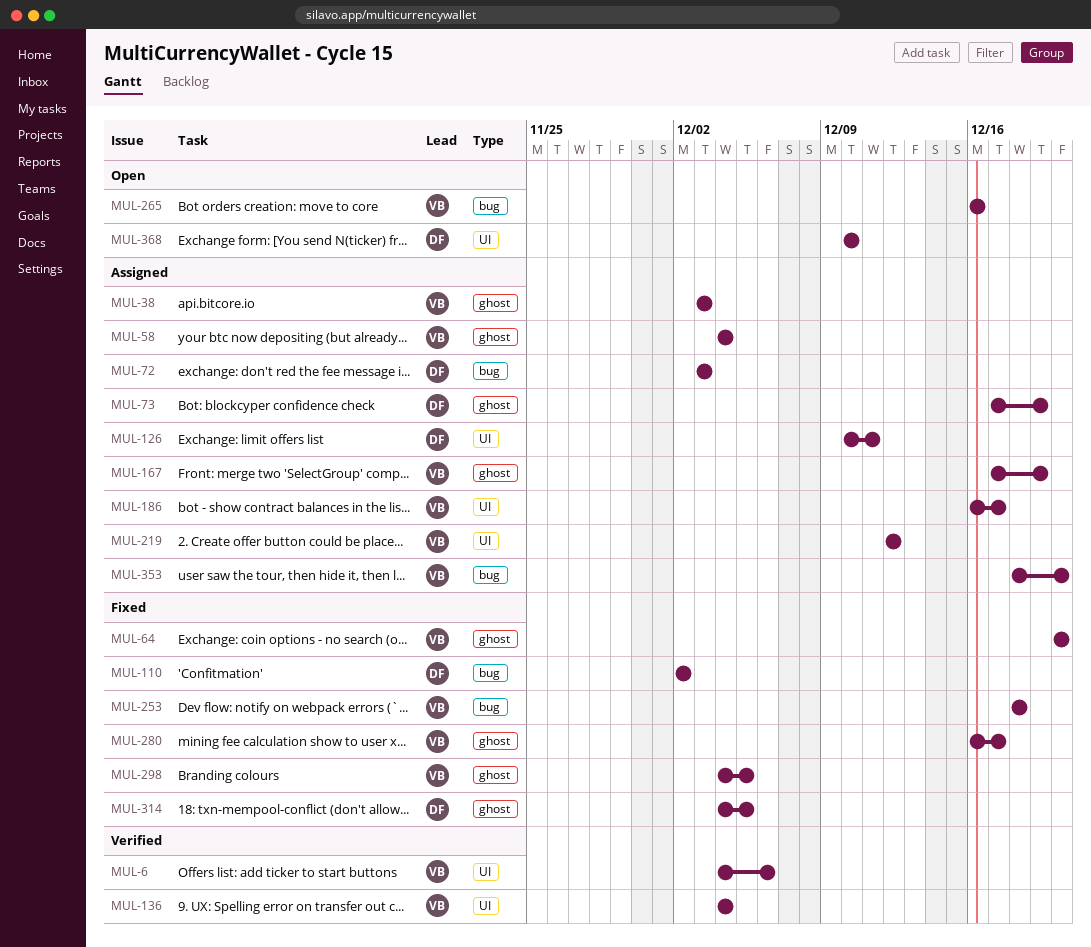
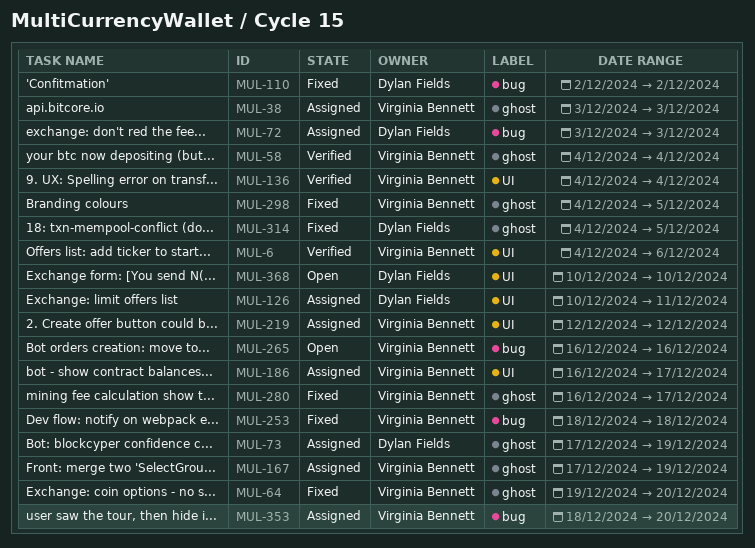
MUL-58, status: Assigned -> Verified
MUL-64, start: Dec 20 -> Dec 19

